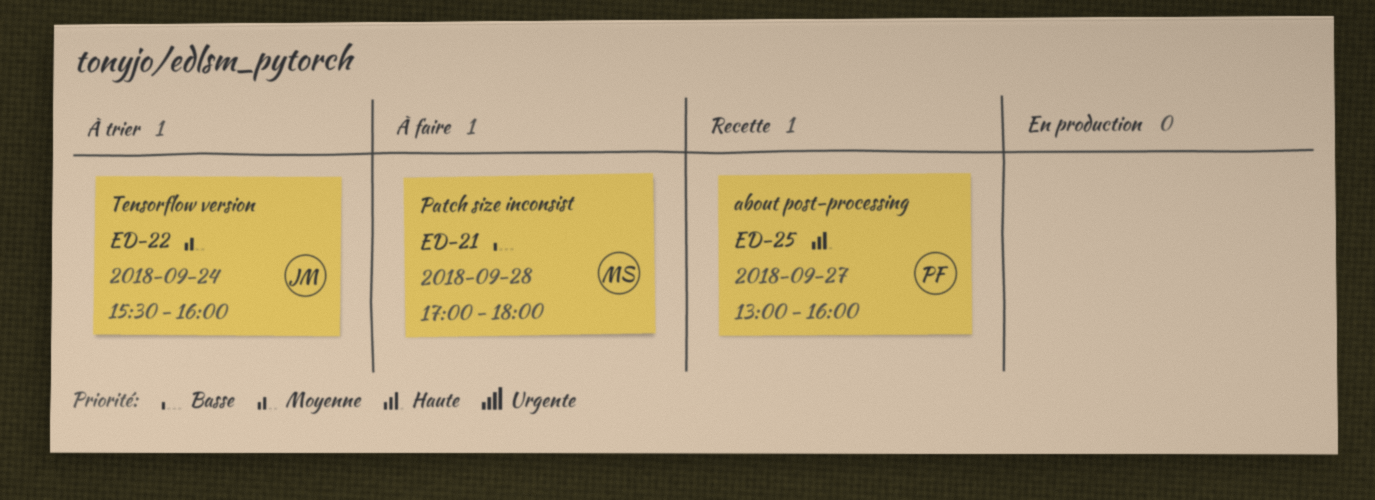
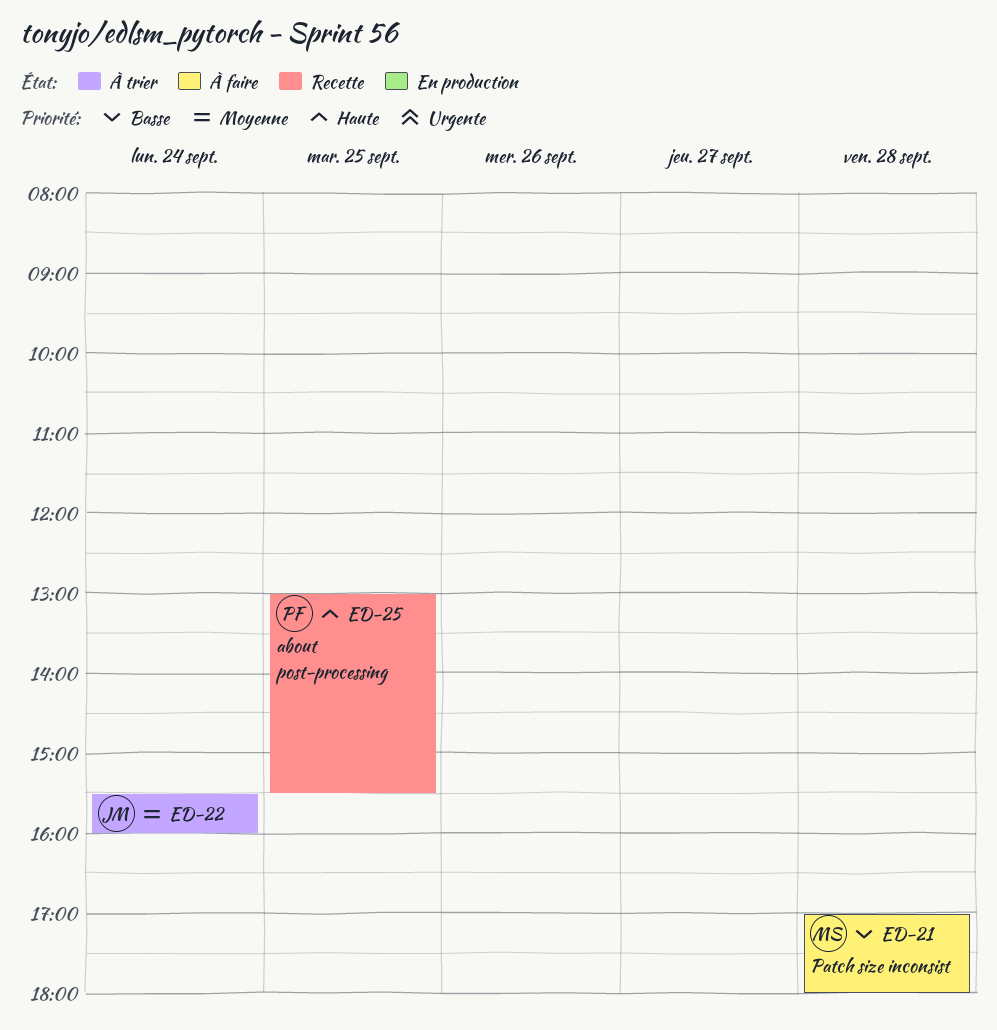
ED-25, day: Sep 27 -> Sep 25
ED-25, ends: 16:00 -> 15:30

